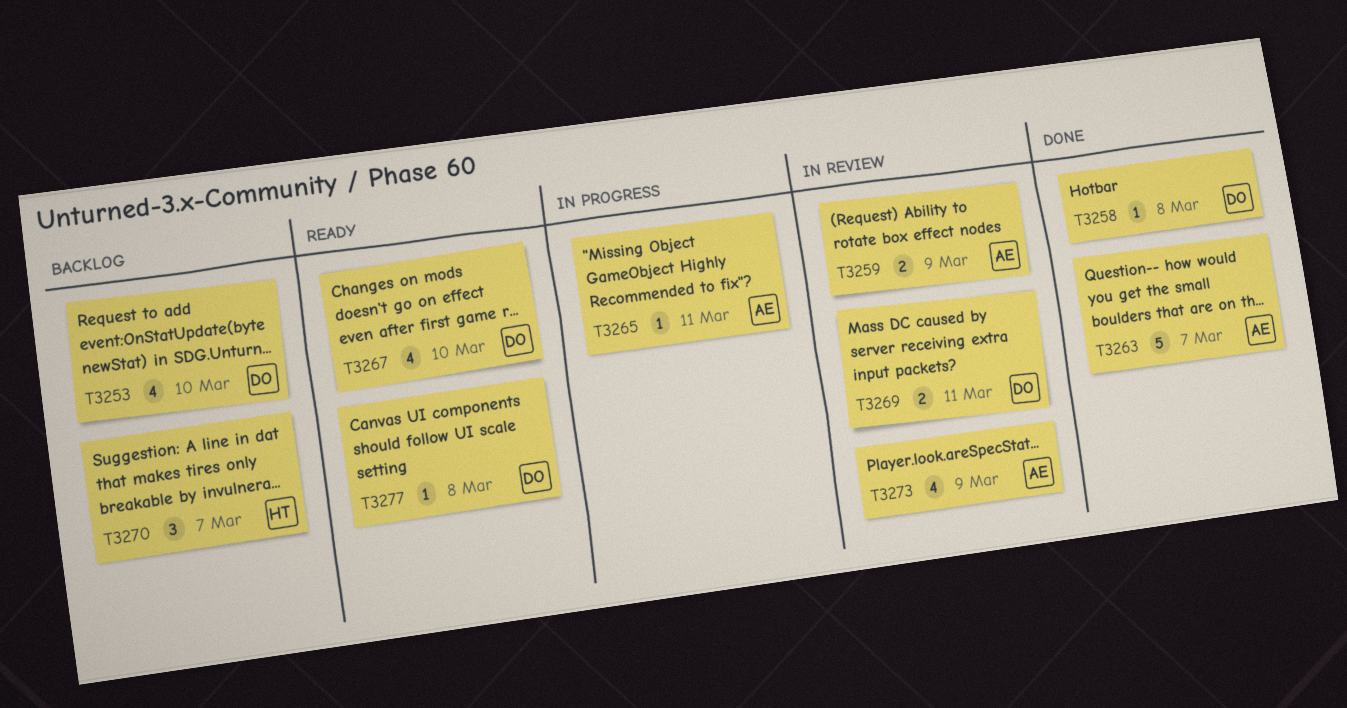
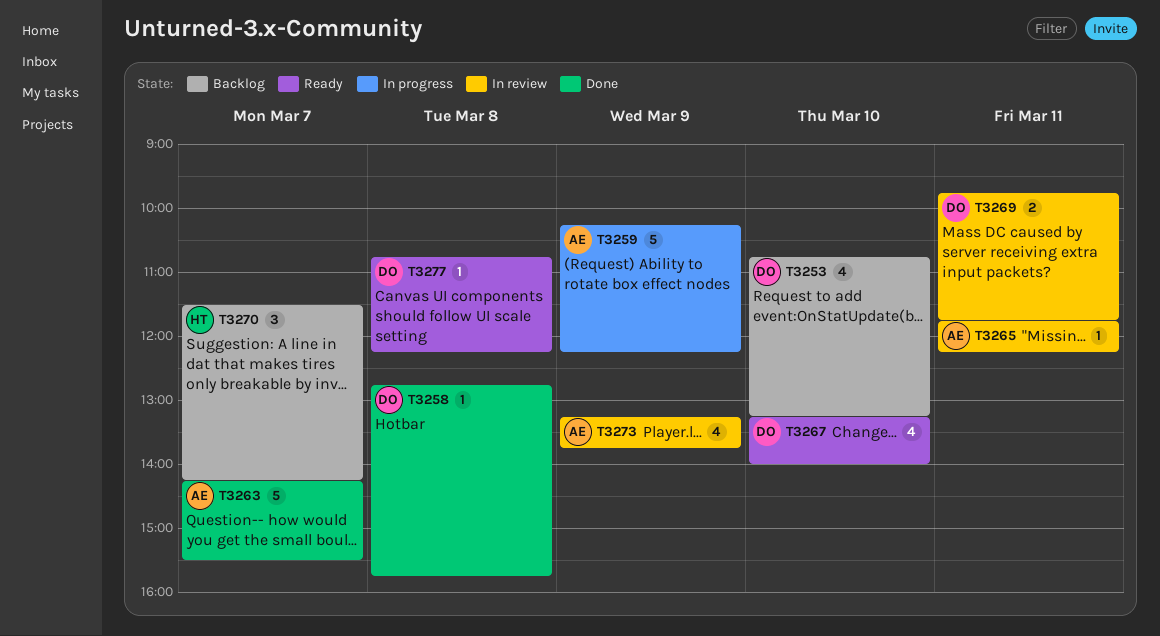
T3259, status: In review -> In progress
T3259, estimate: 2 -> 5
T3265, status: In progress -> In review

